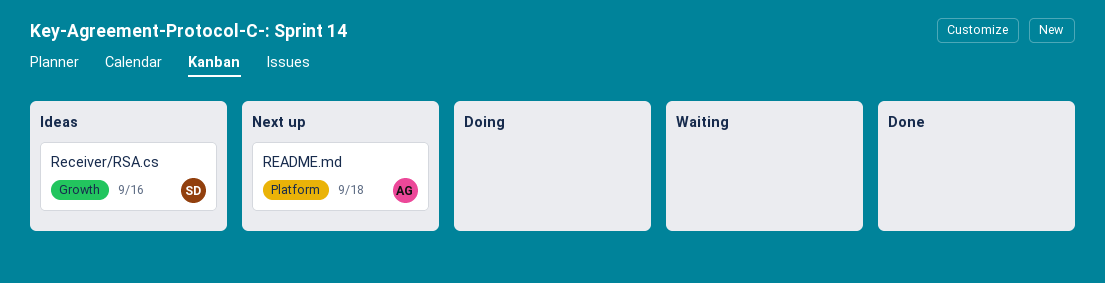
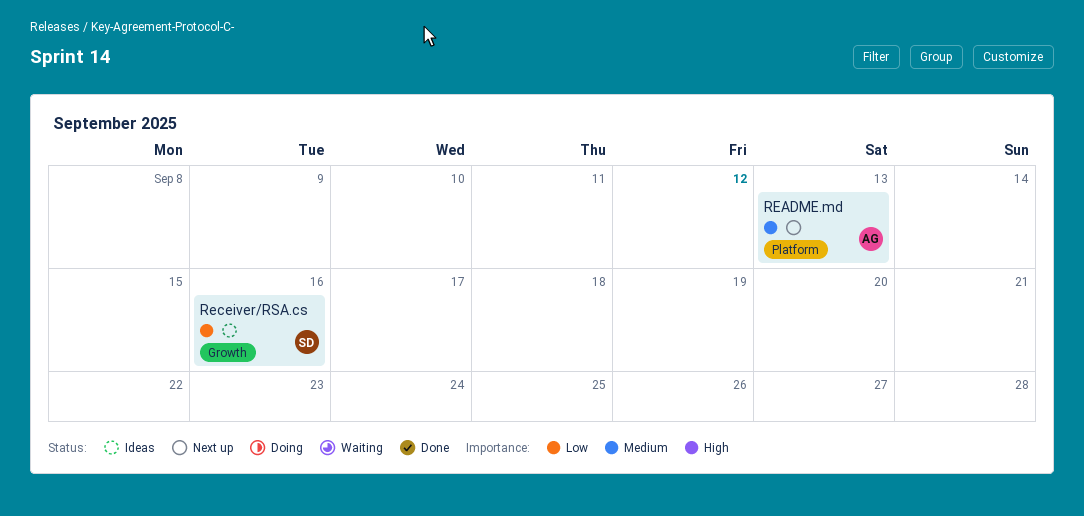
README.md, due: Sep 18 -> Sep 13

